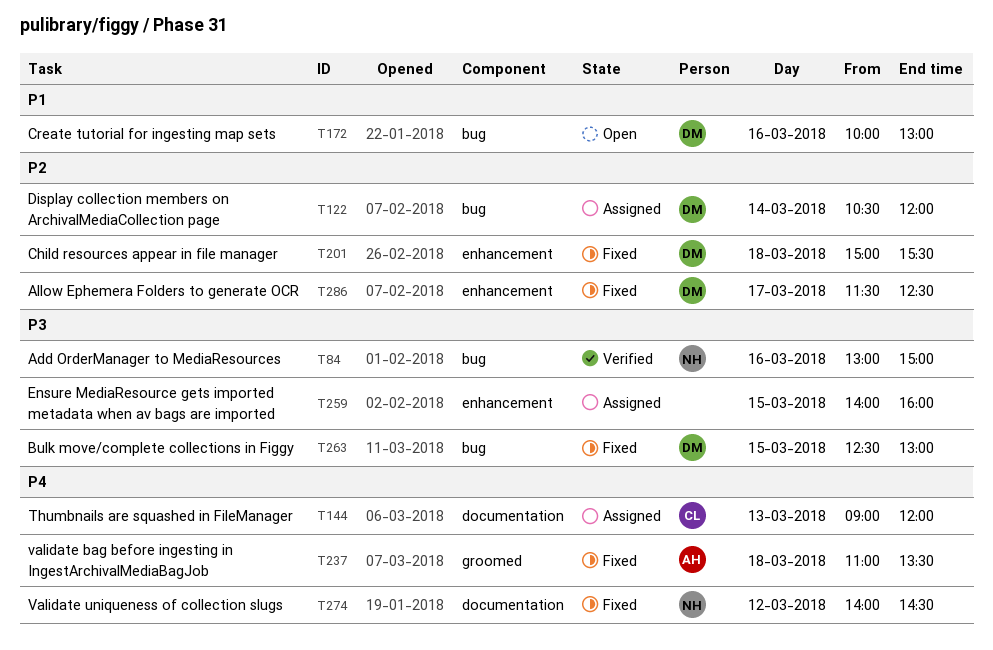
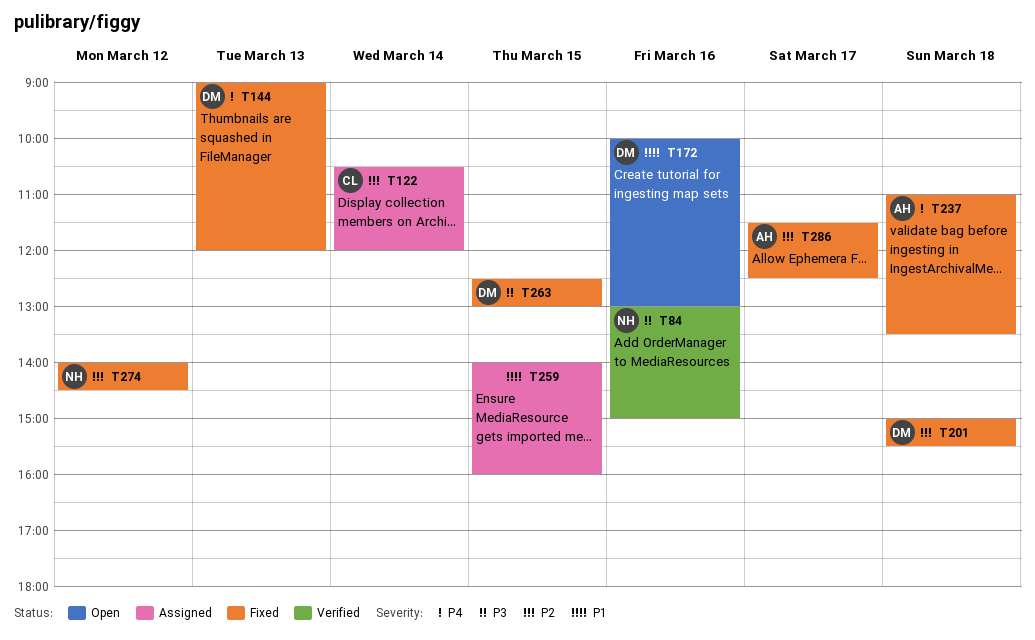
T122, owner: DM -> CL
T144, status: Assigned -> Fixed
T144, owner: CL -> DM
T259, priority: P3 -> P1
T274, priority: P4 -> P2
T286, owner: DM -> AH

